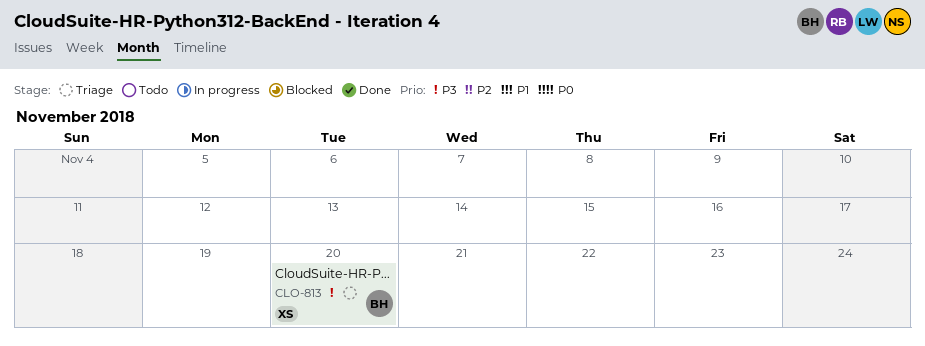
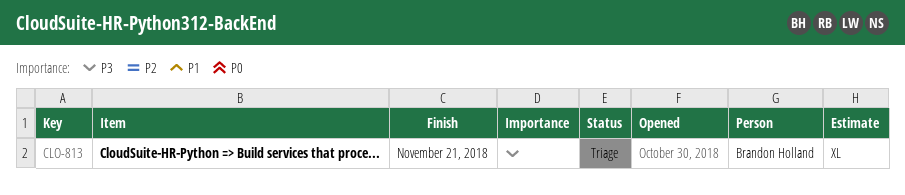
CLO-813, estimate: XS -> XL
CLO-813, due: Nov 20 -> Nov 21

